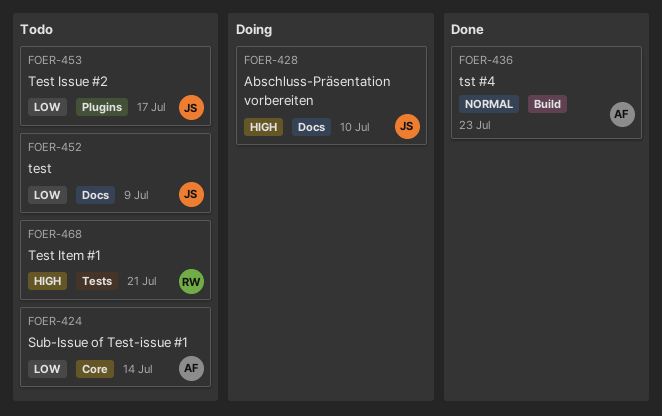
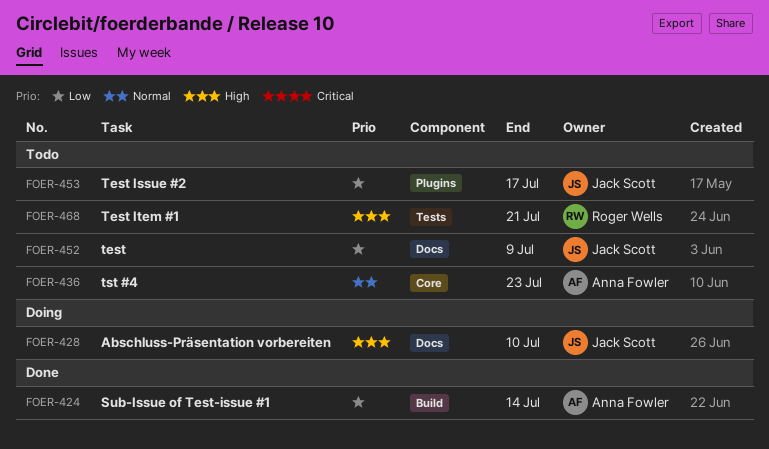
FOER-424, status: Todo -> Done
FOER-424, label: Core -> Build
FOER-436, status: Done -> Todo
FOER-436, label: Build -> Core

